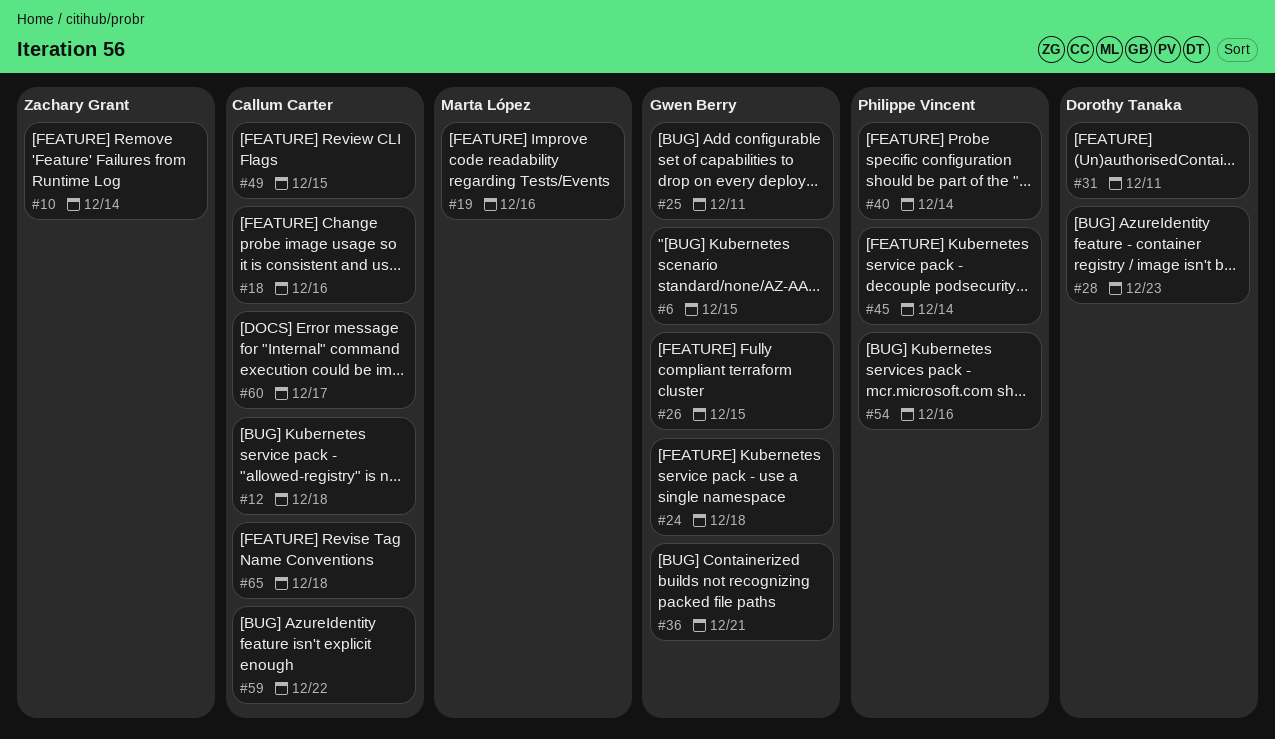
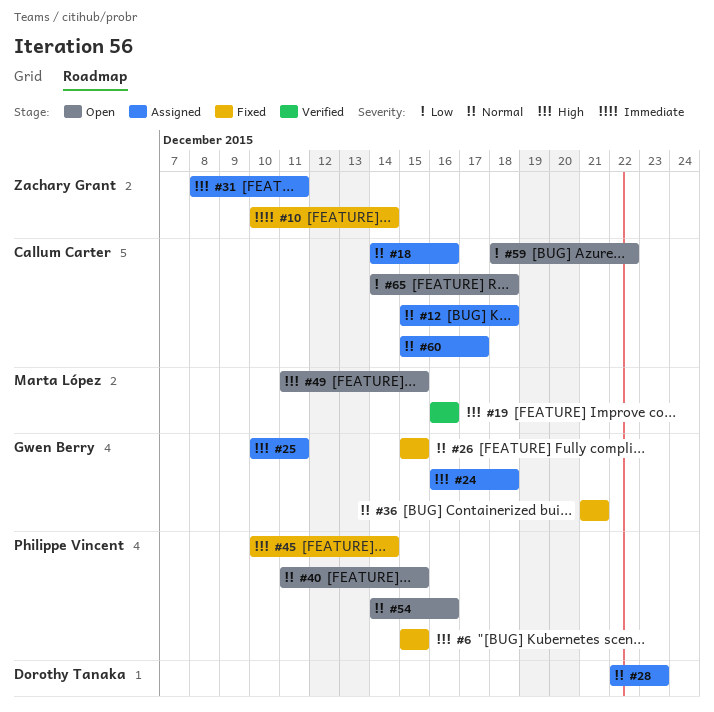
#6, owner: Gwen Berry -> Philippe Vincent
#31, owner: Dorothy Tanaka -> Zachary Grant
#40, due: Dec 14 -> Dec 15
#49, owner: Callum Carter -> Marta López

